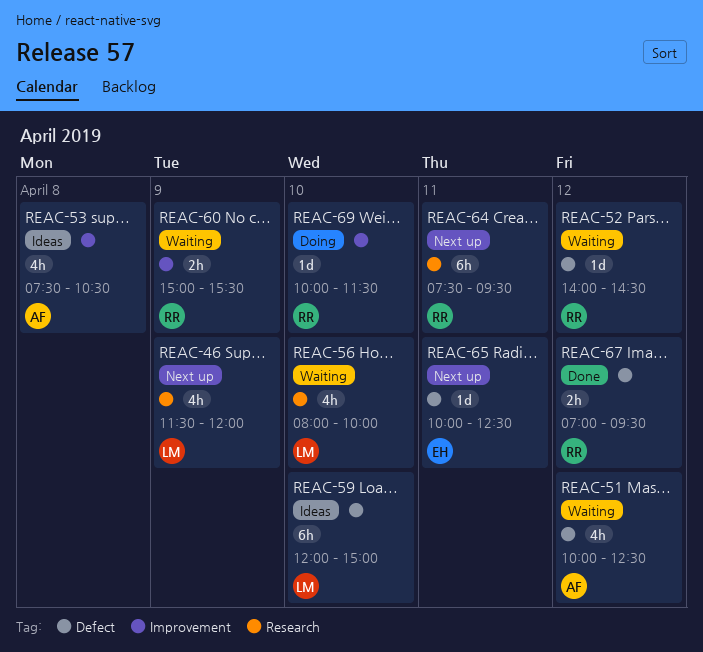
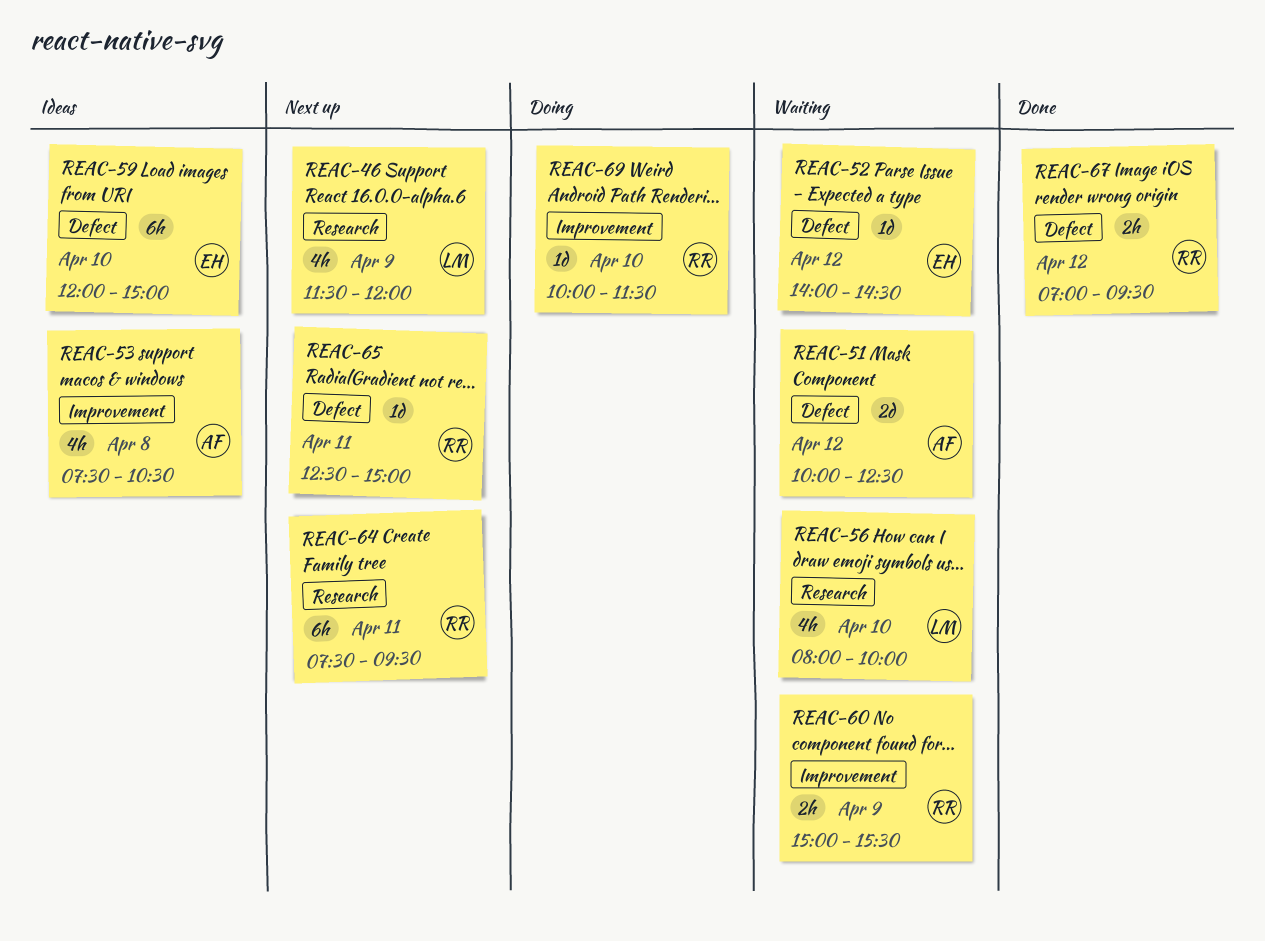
REAC-51, estimate: 4h -> 2d
REAC-52, owner: RR -> EH
REAC-59, owner: LM -> EH
REAC-65, owner: EH -> RR
REAC-65, begins: 10:00 -> 12:30
REAC-65, ends: 12:30 -> 15:00

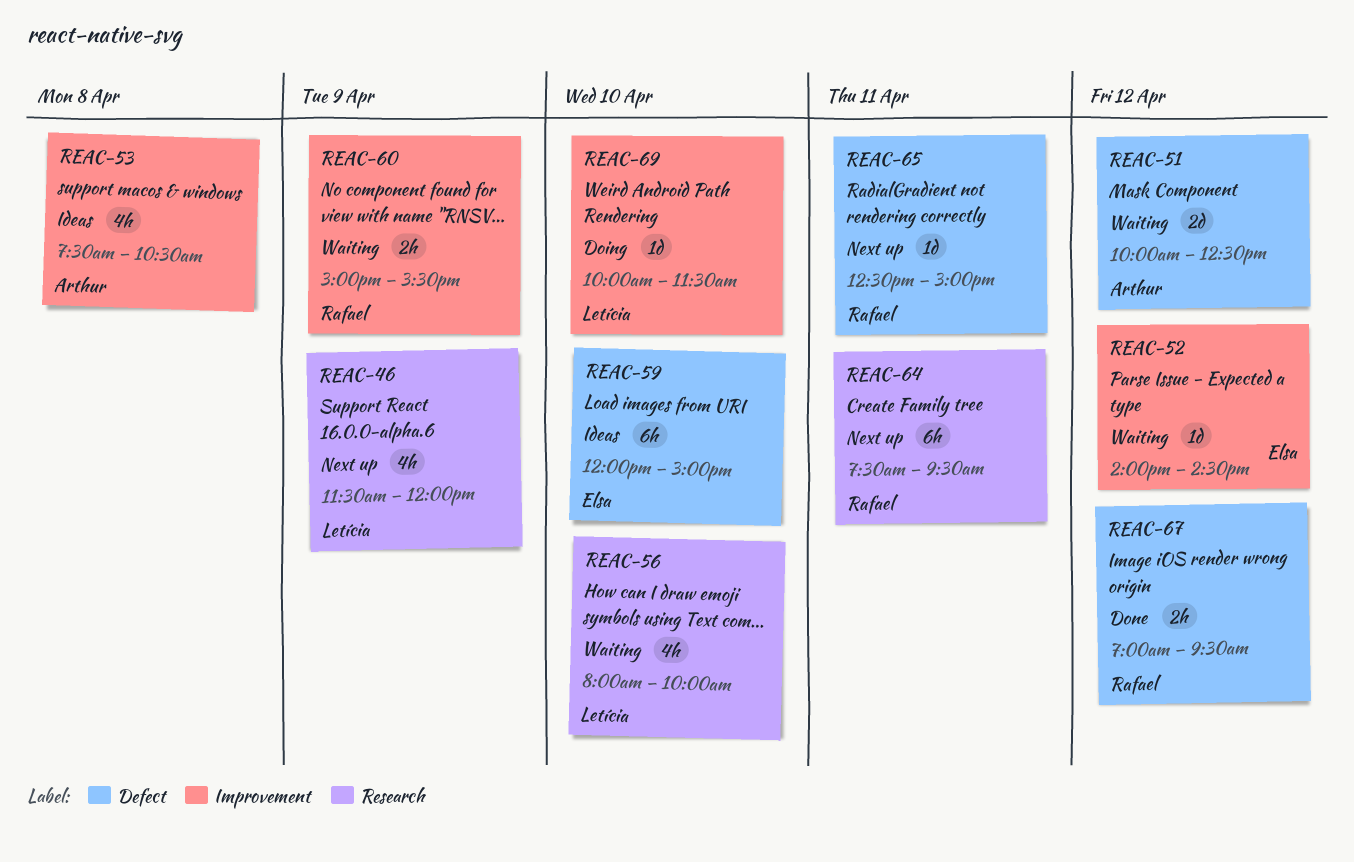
REAC-52, label: Defect -> Improvement
REAC-69, owner: Rafael -> Letícia

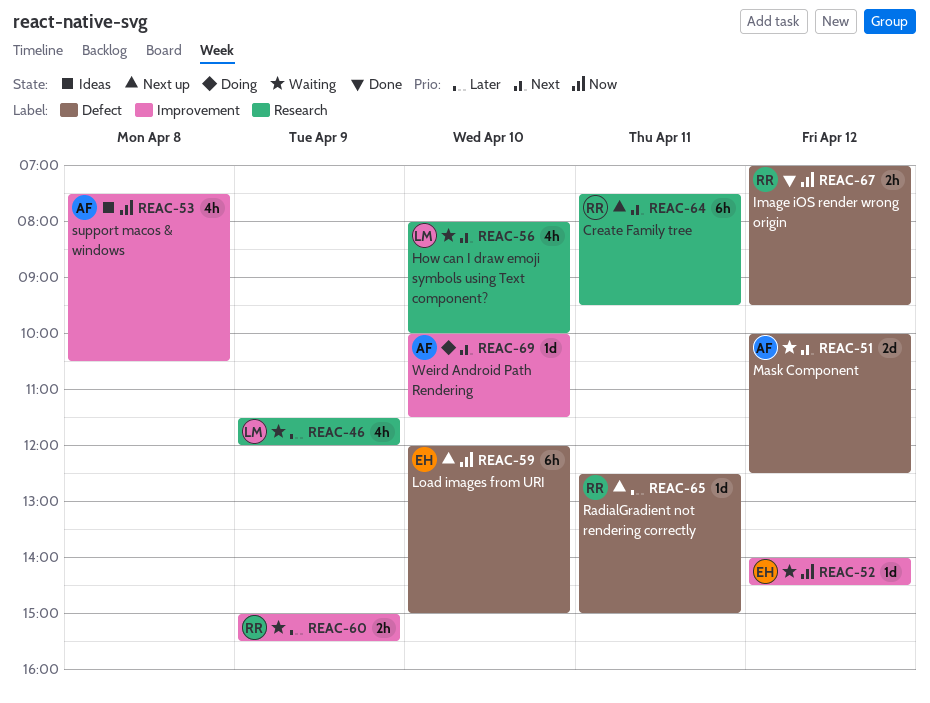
REAC-46, status: Next up -> Waiting
REAC-59, status: Ideas -> Next up
REAC-69, owner: Letícia -> Arthur

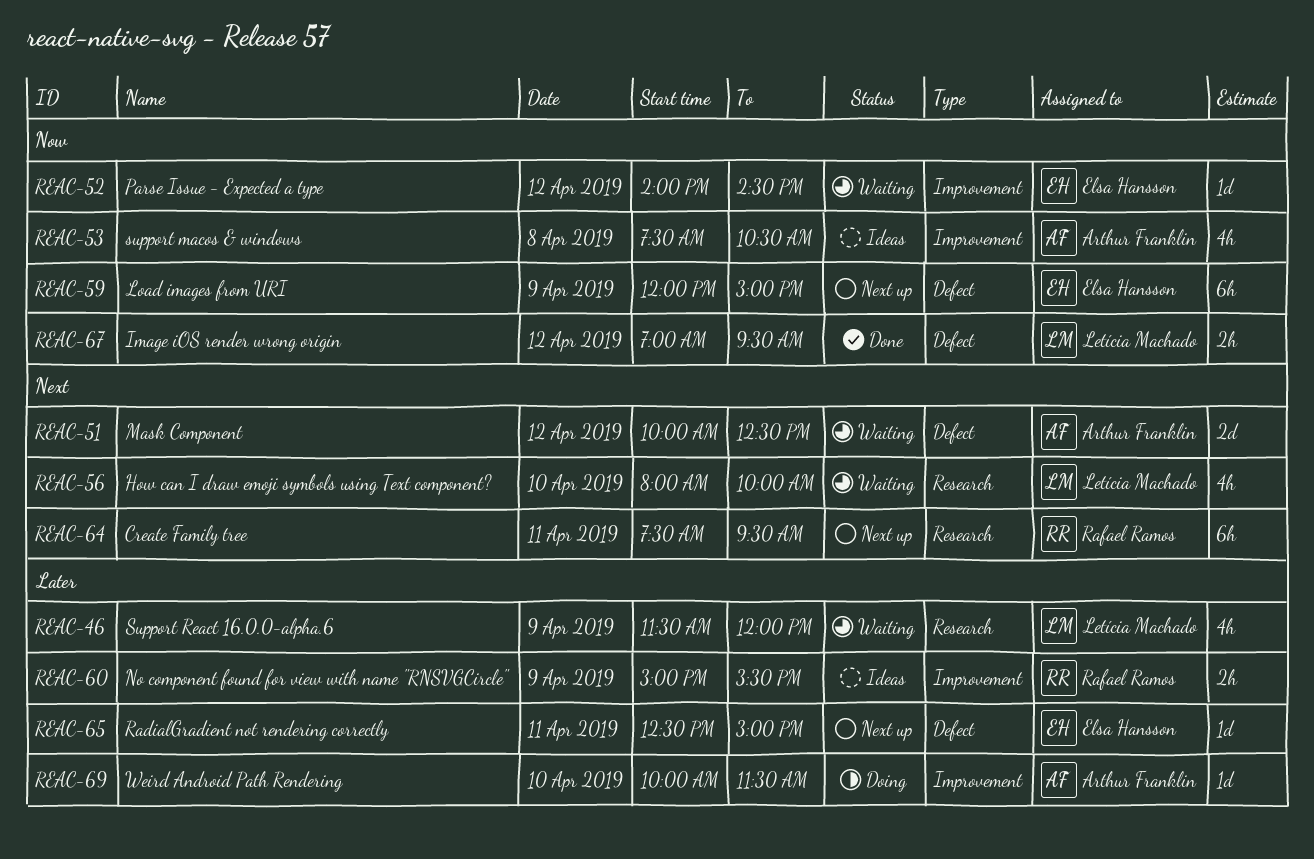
REAC-59, day: Apr 10 -> Apr 9
REAC-60, status: Waiting -> Ideas
REAC-65, owner: Rafael Ramos -> Elsa Hansson
REAC-67, owner: Rafael Ramos -> Letícia Machado
REAC-69, priority: Next -> Later

